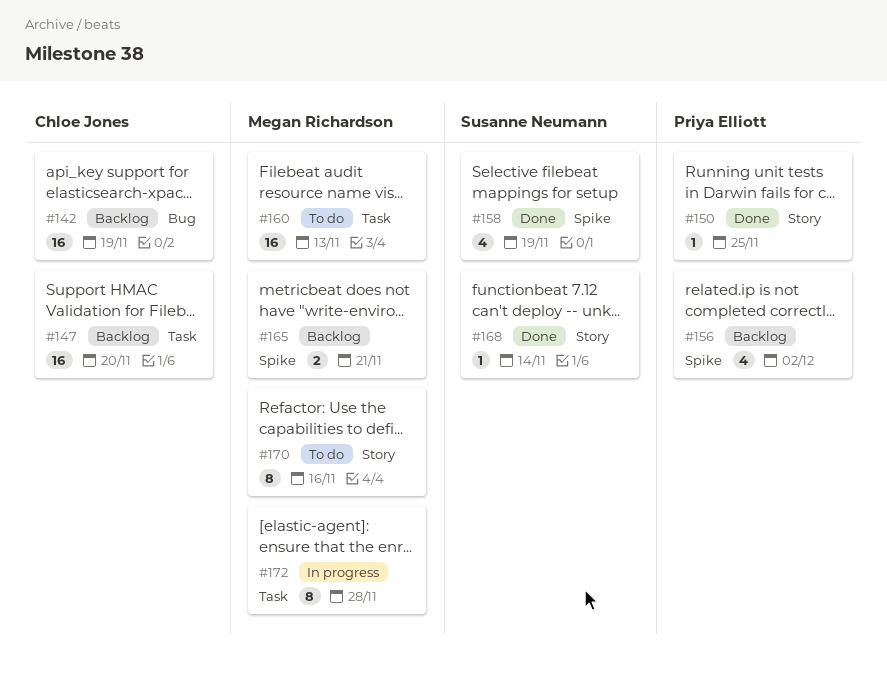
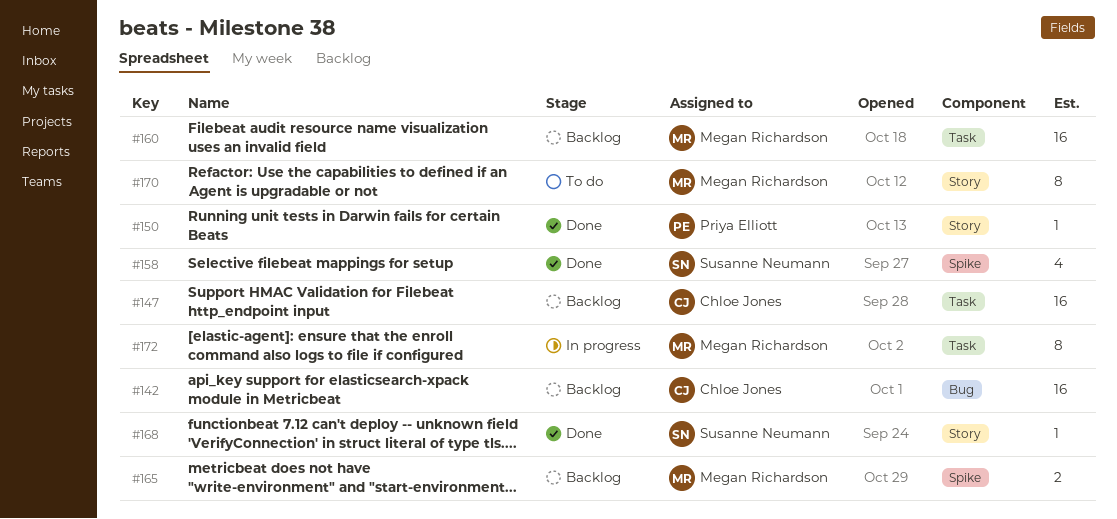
#156: present -> none
#160, status: To do -> Backlog

